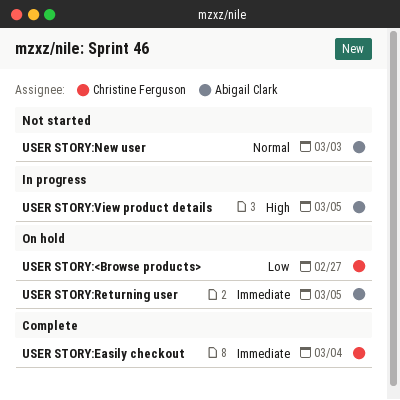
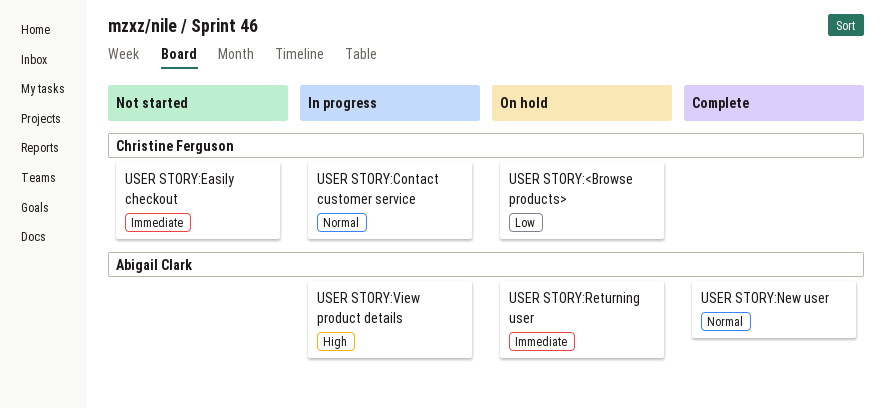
USER STORY:Contact customer service: none -> present
USER STORY:Easily checkout, status: Complete -> Not started
USER STORY:New user, status: Not started -> Complete

